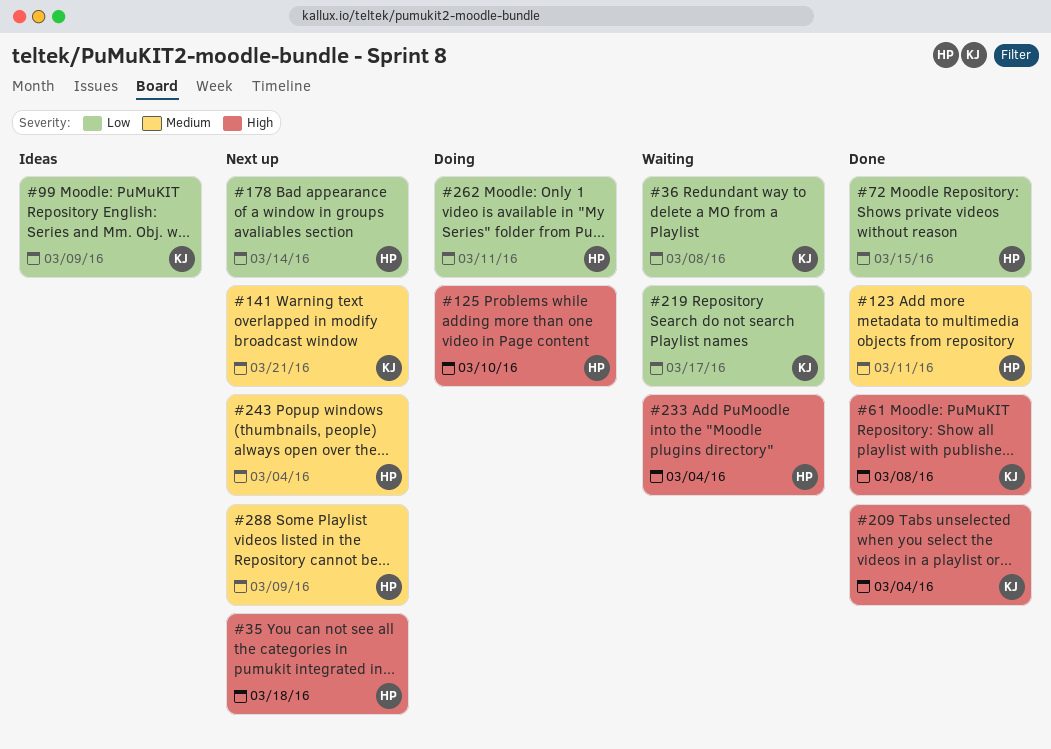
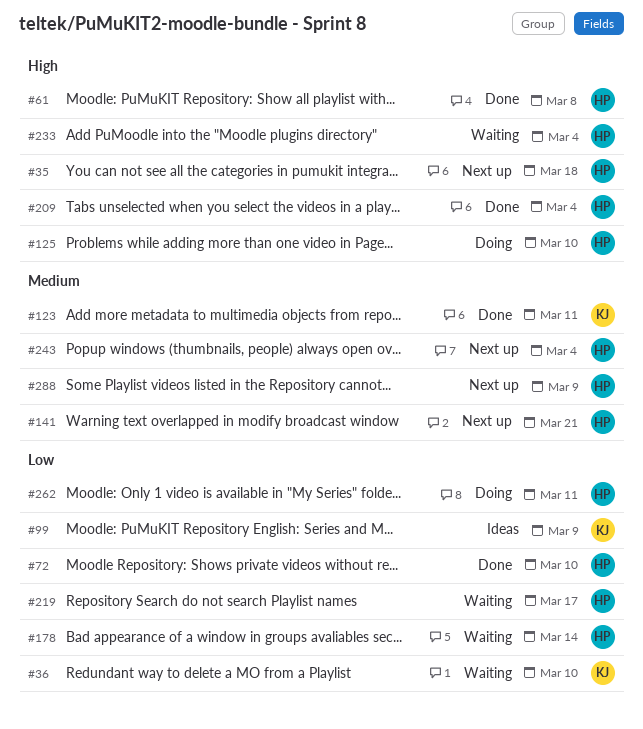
#36, due: Mar 8 -> Mar 10
#61, owner: KJ -> HP
#72, due: Mar 15 -> Mar 10
#123, owner: HP -> KJ
#141, owner: KJ -> HP
#178, status: Next up -> Waiting
#209, owner: KJ -> HP
#219, owner: KJ -> HP

